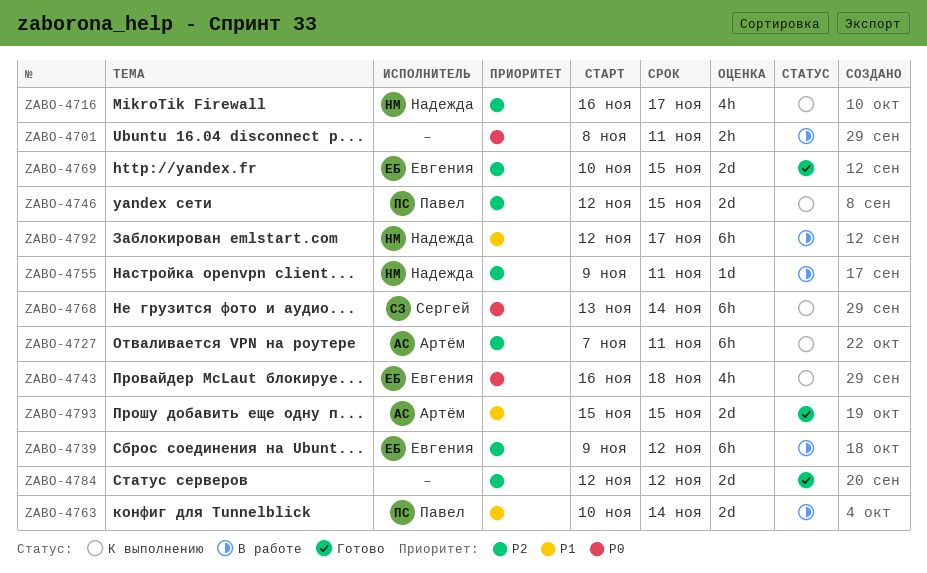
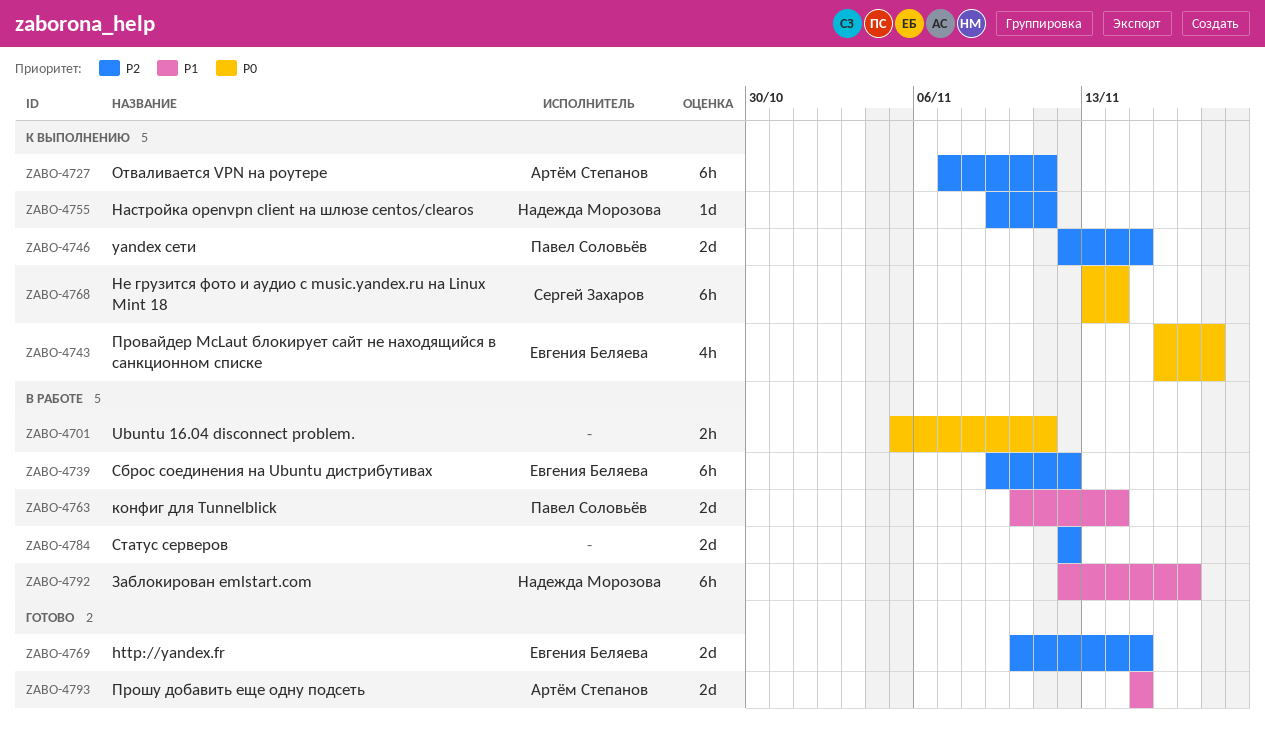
ZABO-4701, start: Nov 8 -> Nov 5
ZABO-4716: present -> none
ZABO-4755, status: В работе -> К выполнению
ZABO-4784, status: Готово -> В работе

